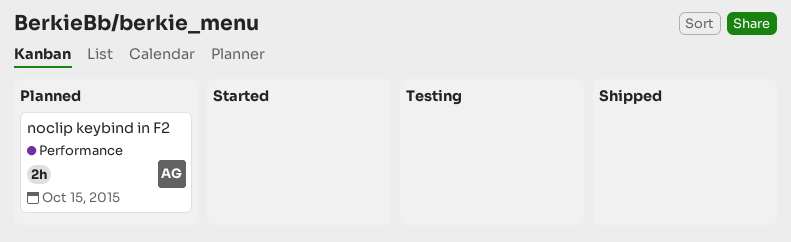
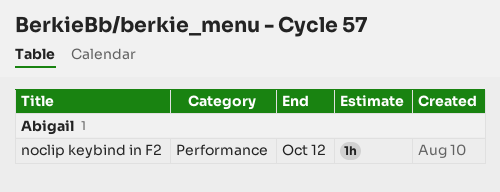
noclip keybind in F2, estimate: 2h -> 1h
noclip keybind in F2, due: Oct 15 -> Oct 12

